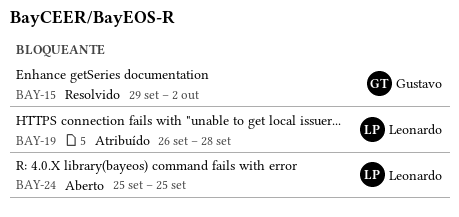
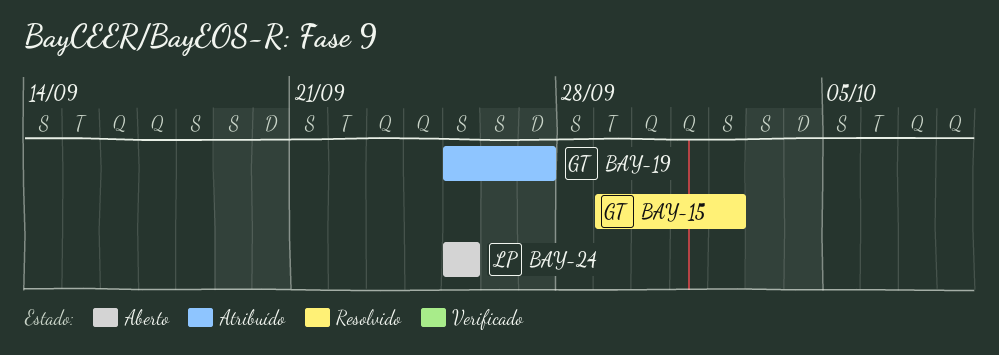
BAY-19, owner: Leonardo -> Gustavo
BAY-19, start: Sep 26 -> Sep 25
BAY-19, due: Sep 28 -> Sep 27

